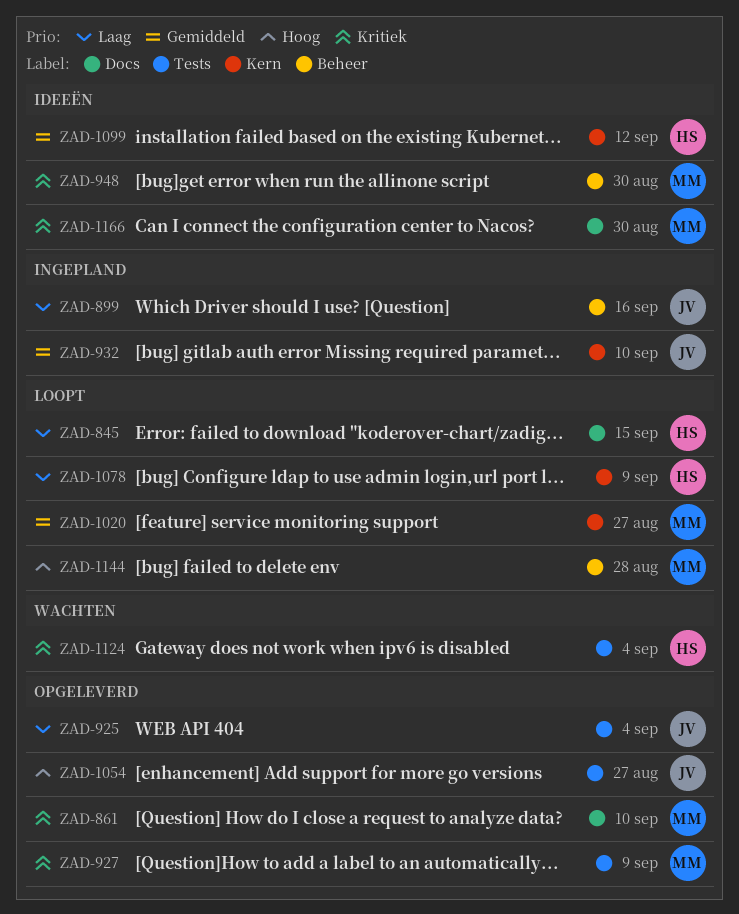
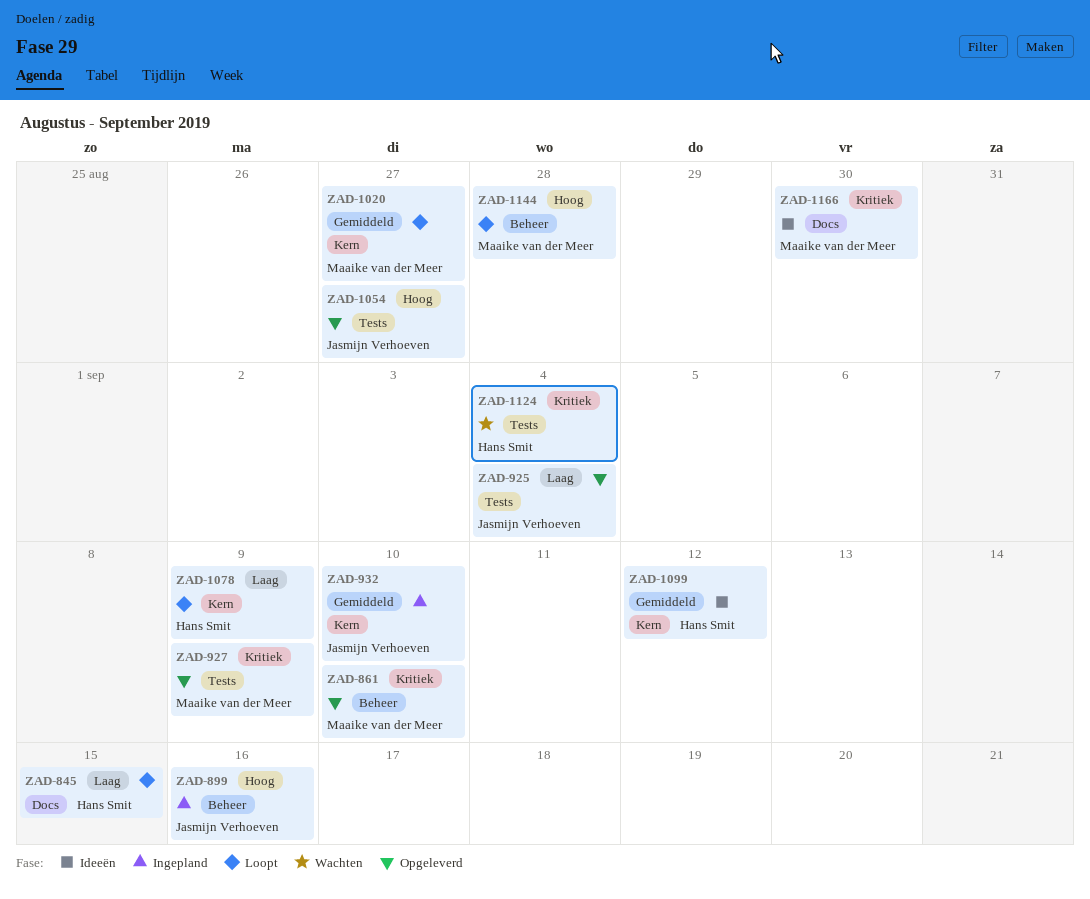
ZAD-861, label: Docs -> Beheer
ZAD-899, priority: Laag -> Hoog
ZAD-948: present -> none

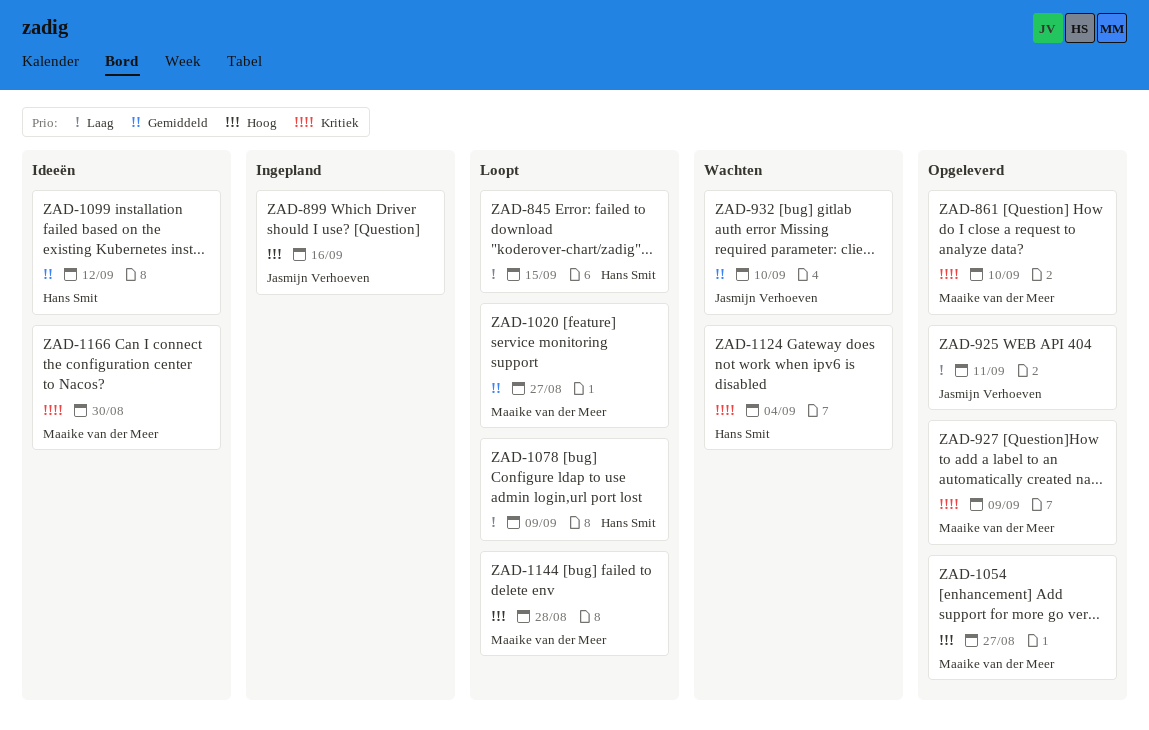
ZAD-925, due: Sep 4 -> Sep 11
ZAD-932, status: Ingepland -> Wachten
ZAD-1054, owner: Jasmijn Verhoeven -> Maaike van der Meer

